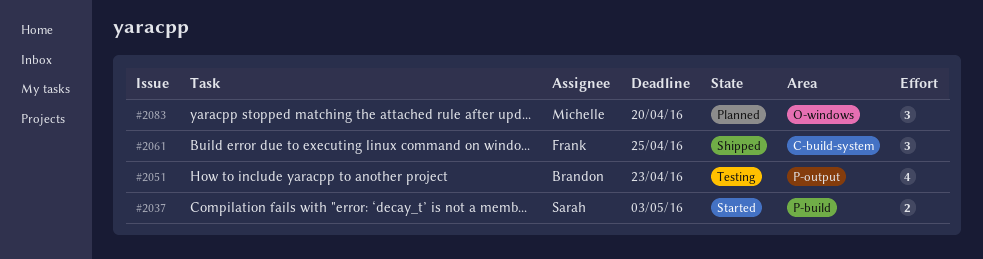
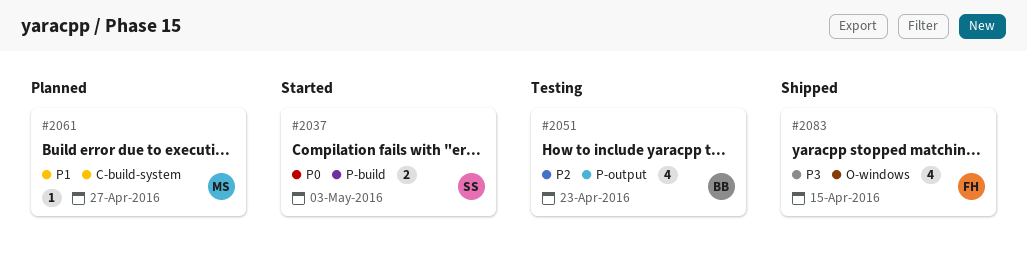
#2061, status: Shipped -> Planned
#2061, owner: Frank -> Michelle
#2061, estimate: 3 -> 1
#2061, due: Apr 25 -> Apr 27
#2083, status: Planned -> Shipped
#2083, owner: Michelle -> Frank
#2083, estimate: 3 -> 4
#2083, due: Apr 20 -> Apr 15

